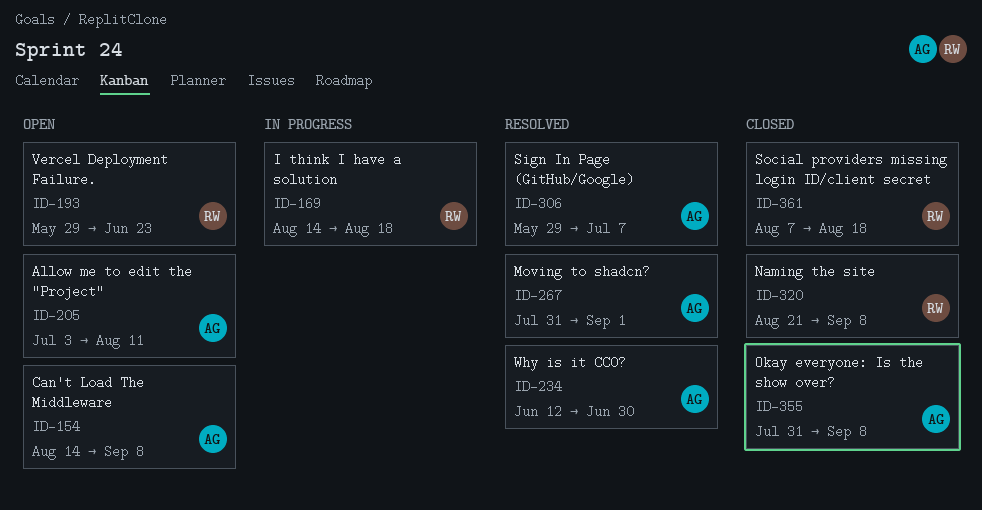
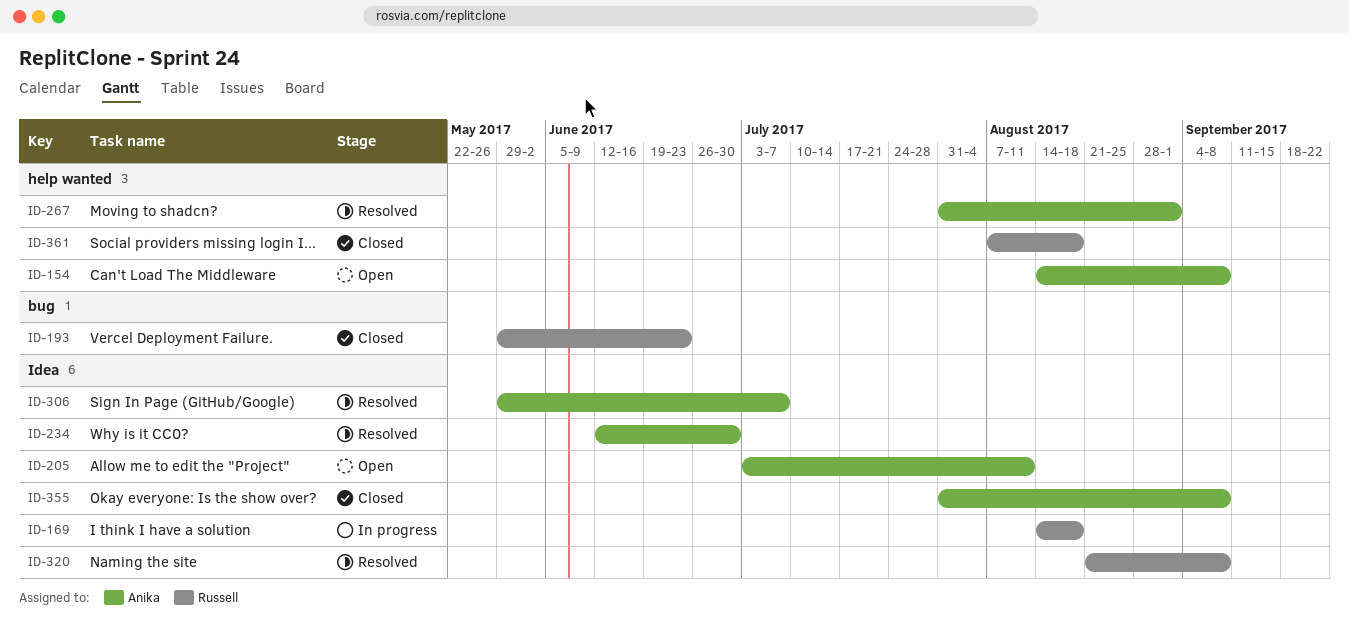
ID-193, status: Open -> Closed
ID-320, status: Closed -> Resolved

